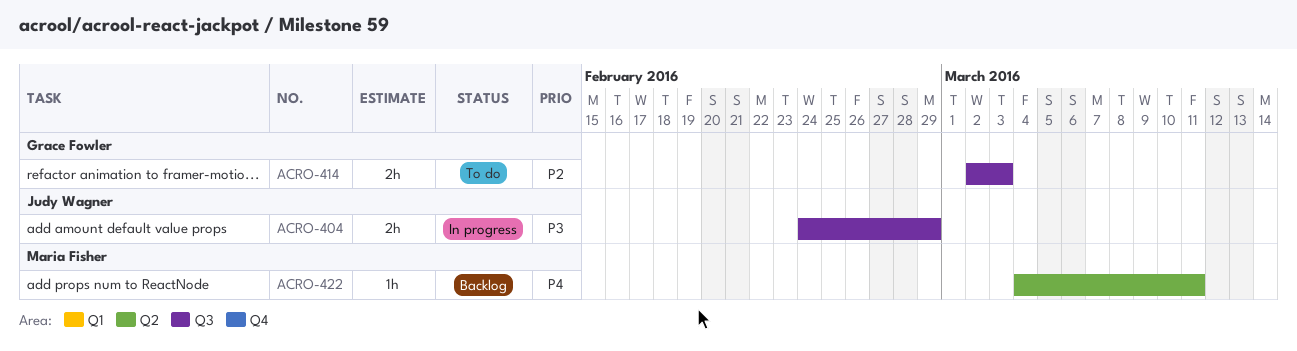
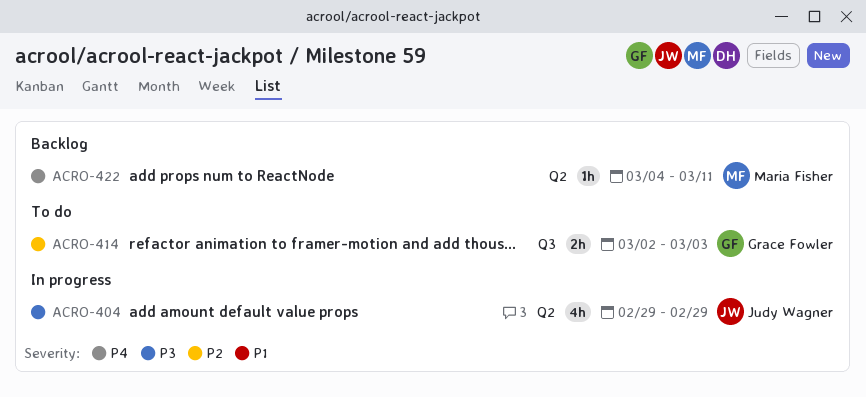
ACRO-404, label: Q3 -> Q2
ACRO-404, estimate: 2h -> 4h
ACRO-404, start: Feb 24 -> Feb 29

